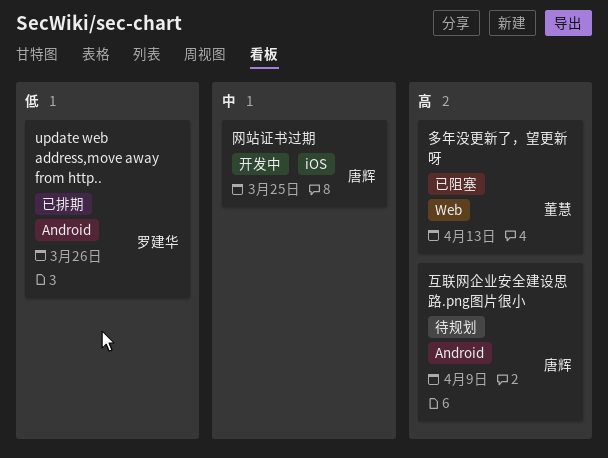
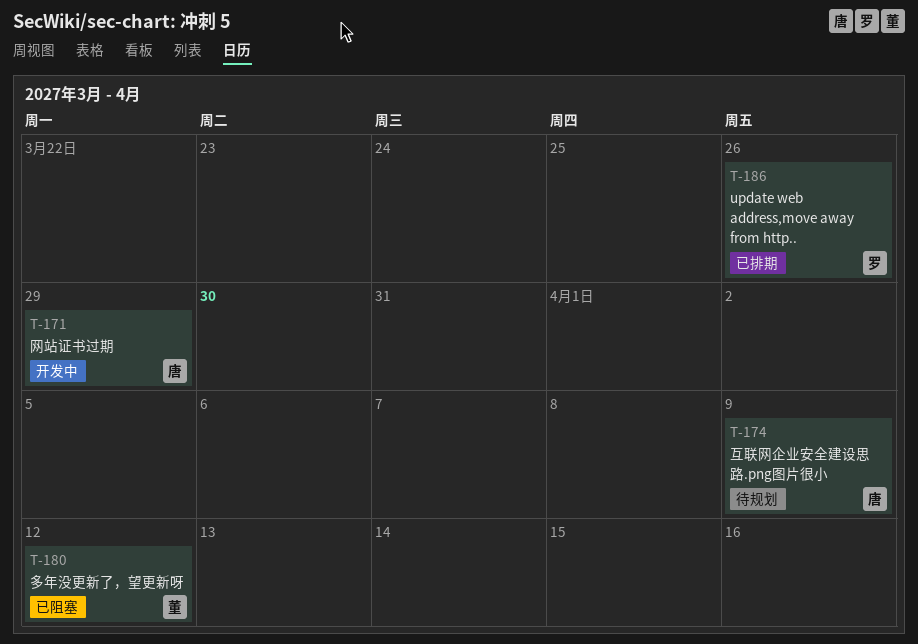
多年没更新了，望更新呀, due: Apr 13 -> Apr 12
网站证书过期, due: Mar 25 -> Mar 29

